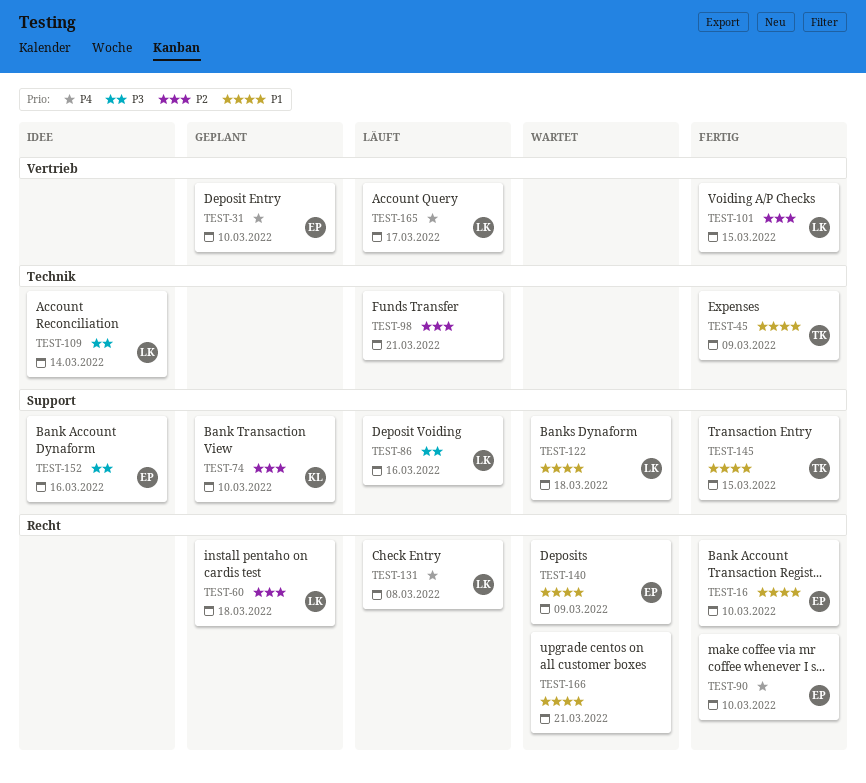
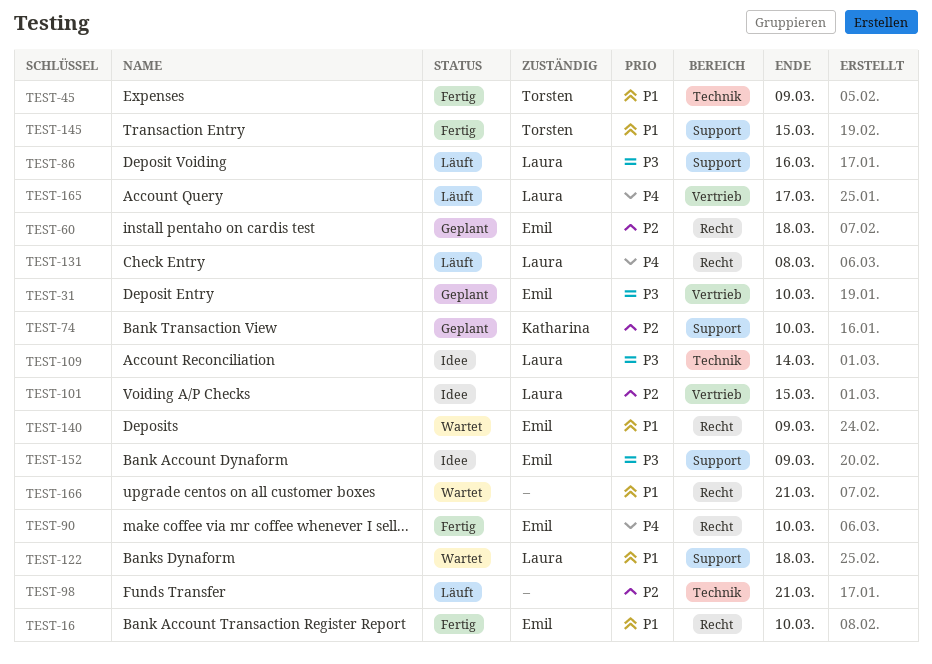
TEST-31, priority: P4 -> P3
TEST-60, owner: Laura -> Emil
TEST-101, status: Fertig -> Idee
TEST-152, due: Mar 16 -> Mar 9

